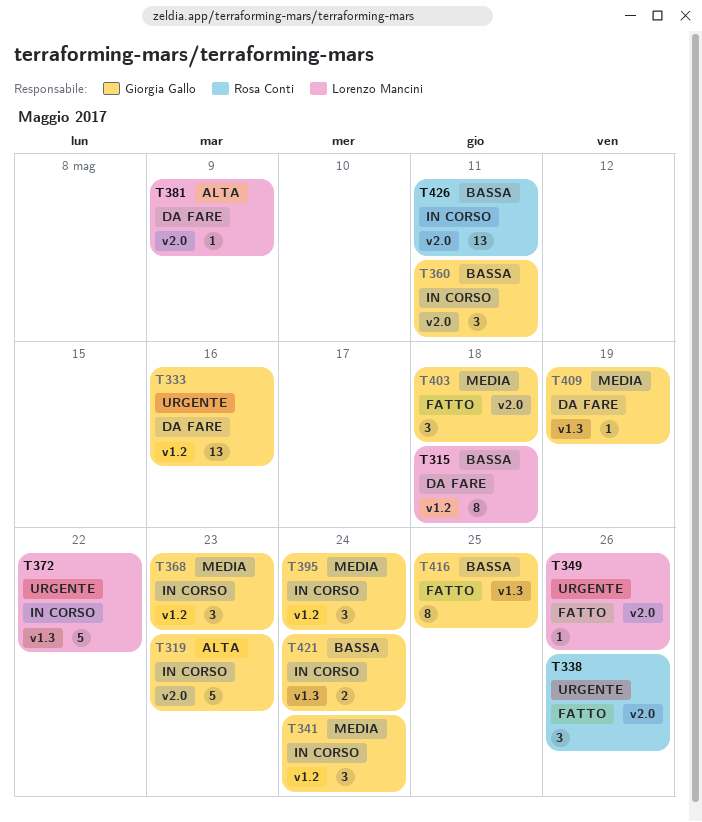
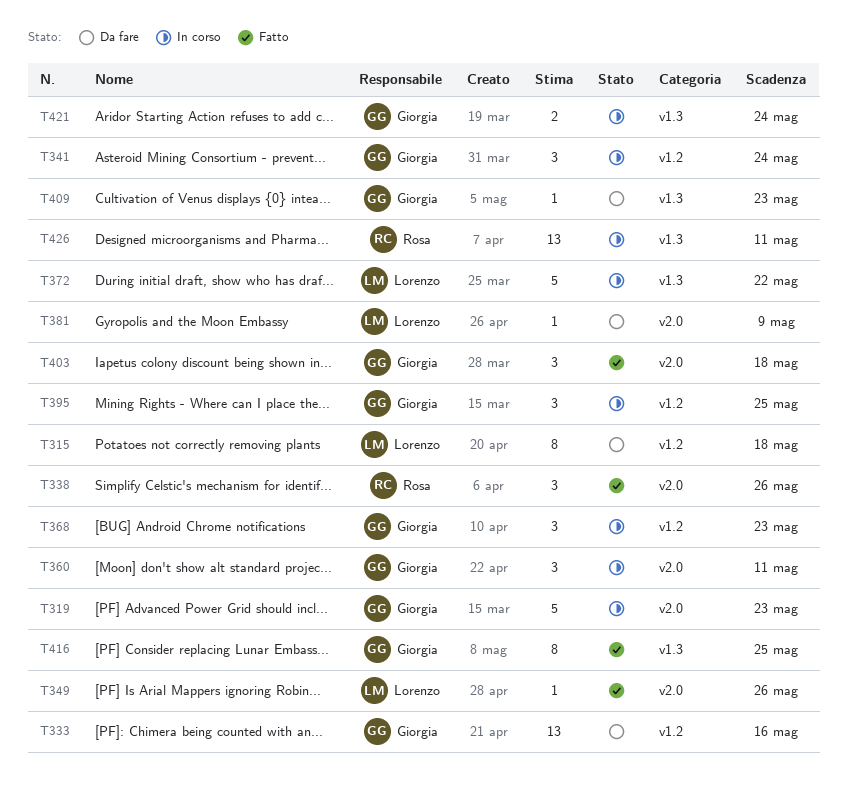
T395, due: May 24 -> May 25
T409, due: May 19 -> May 23
T426, label: v2.0 -> v1.3

